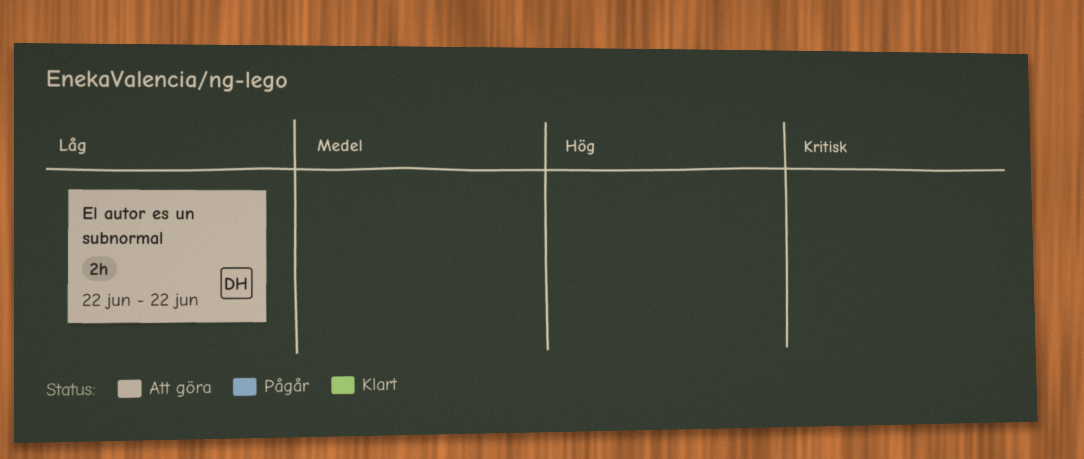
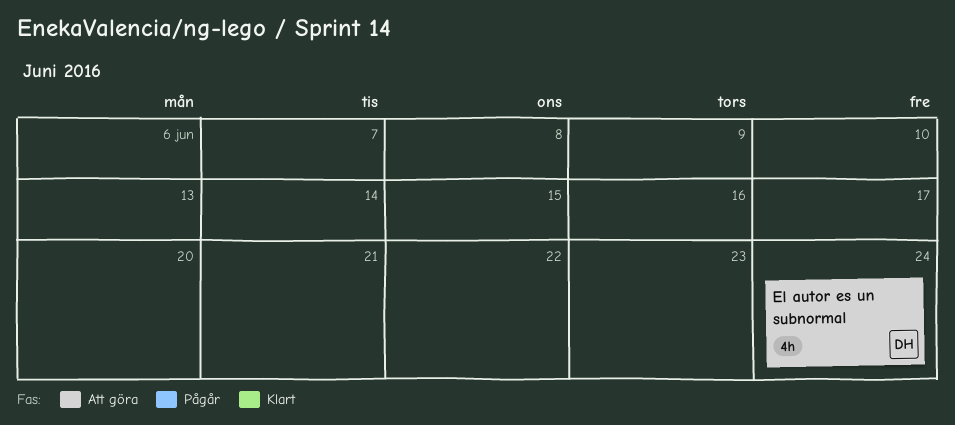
El autor es un subnormal, estimate: 2h -> 4h
El autor es un subnormal, due: Jun 22 -> Jun 24

